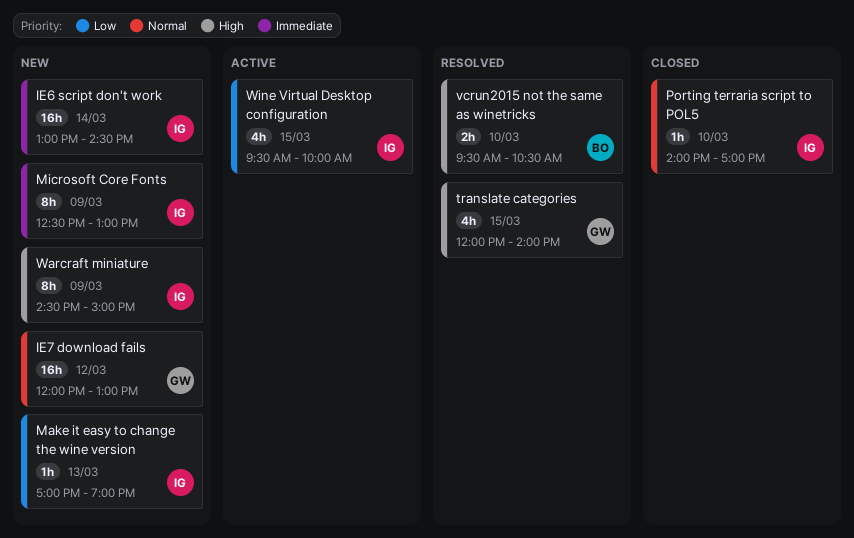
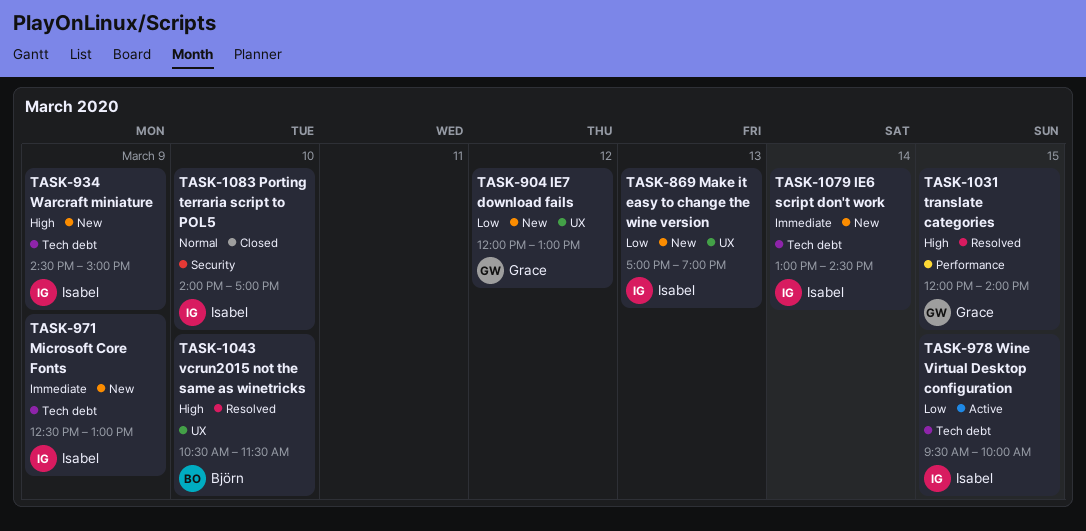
IE7 download fails, priority: Normal -> Low
vcrun2015 not the same as winetricks, begins: 09:30 -> 10:30
vcrun2015 not the same as winetricks, ends: 10:30 -> 11:30

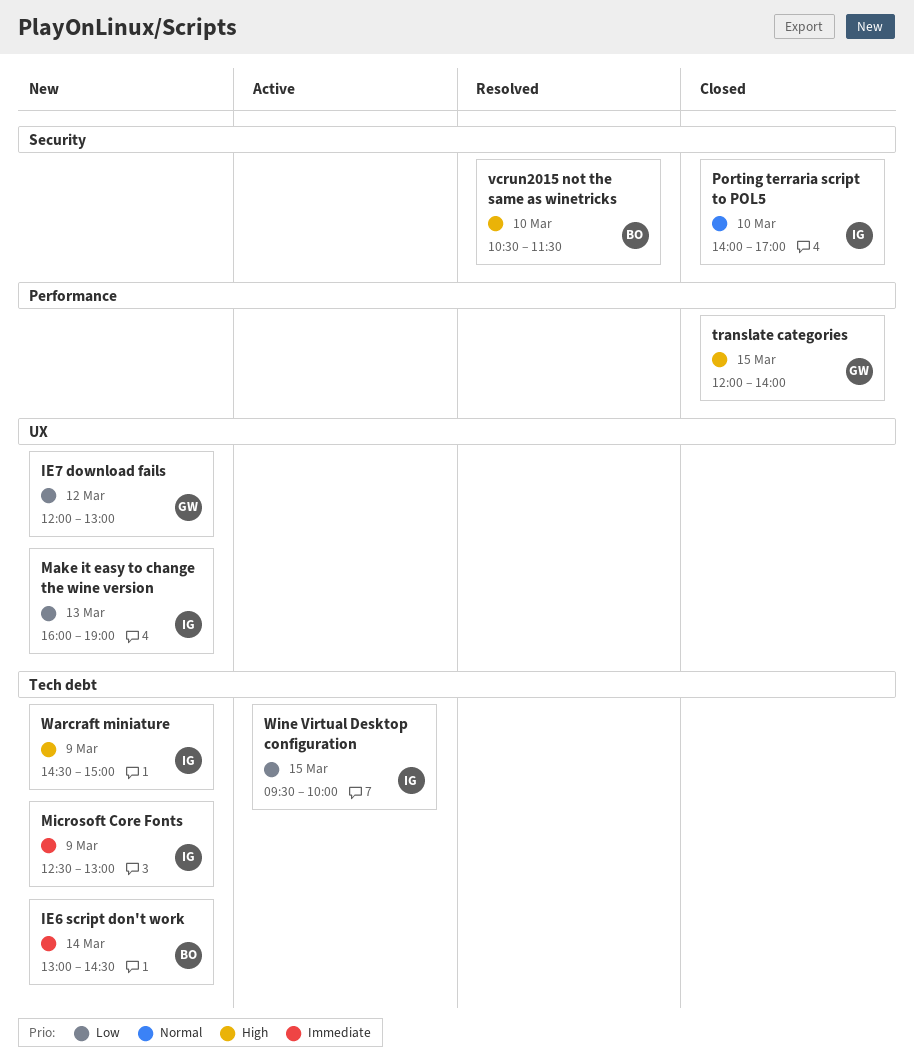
IE6 script don't work, owner: Isabel -> Björn
Make it easy to change the wine version, begins: 17:00 -> 16:00
translate categories, status: Resolved -> Closed
vcrun2015 not the same as winetricks, label: UX -> Security

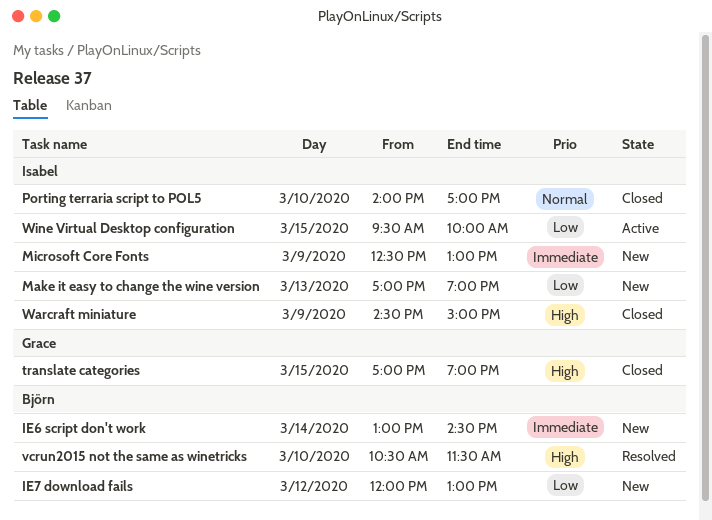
IE7 download fails, owner: Grace -> Björn
Make it easy to change the wine version, begins: 16:00 -> 17:00
translate categories, begins: 12:00 -> 17:00
translate categories, ends: 14:00 -> 19:00
Warcraft miniature, status: New -> Closed

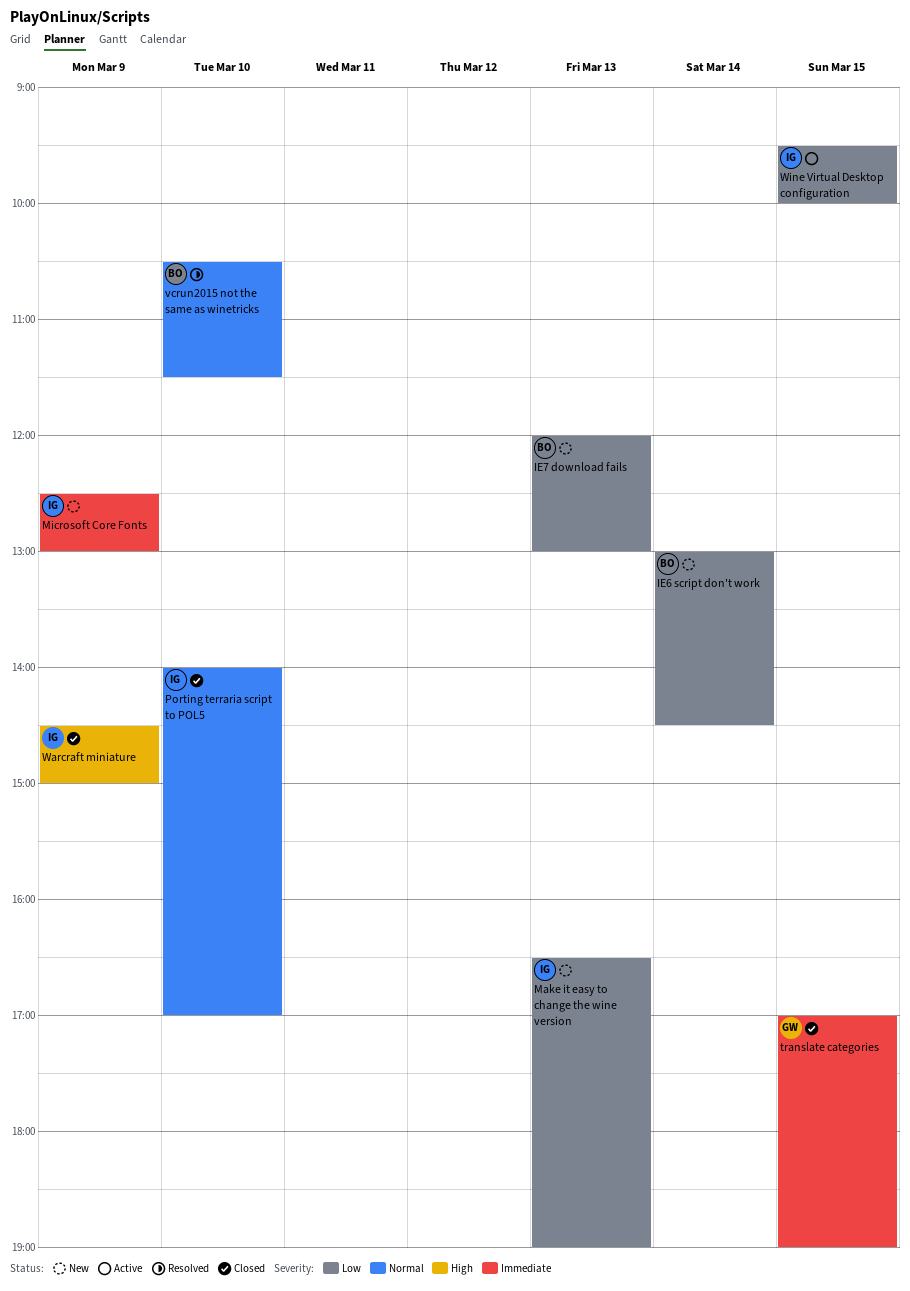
IE6 script don't work, priority: Immediate -> Low
IE7 download fails, day: Mar 12 -> Mar 13
Make it easy to change the wine version, begins: 17:00 -> 16:30
translate categories, priority: High -> Immediate
vcrun2015 not the same as winetricks, priority: High -> Normal

